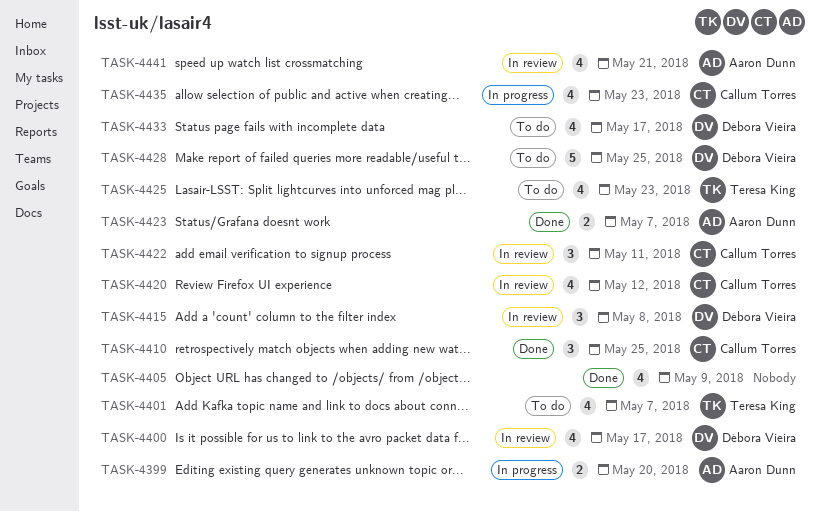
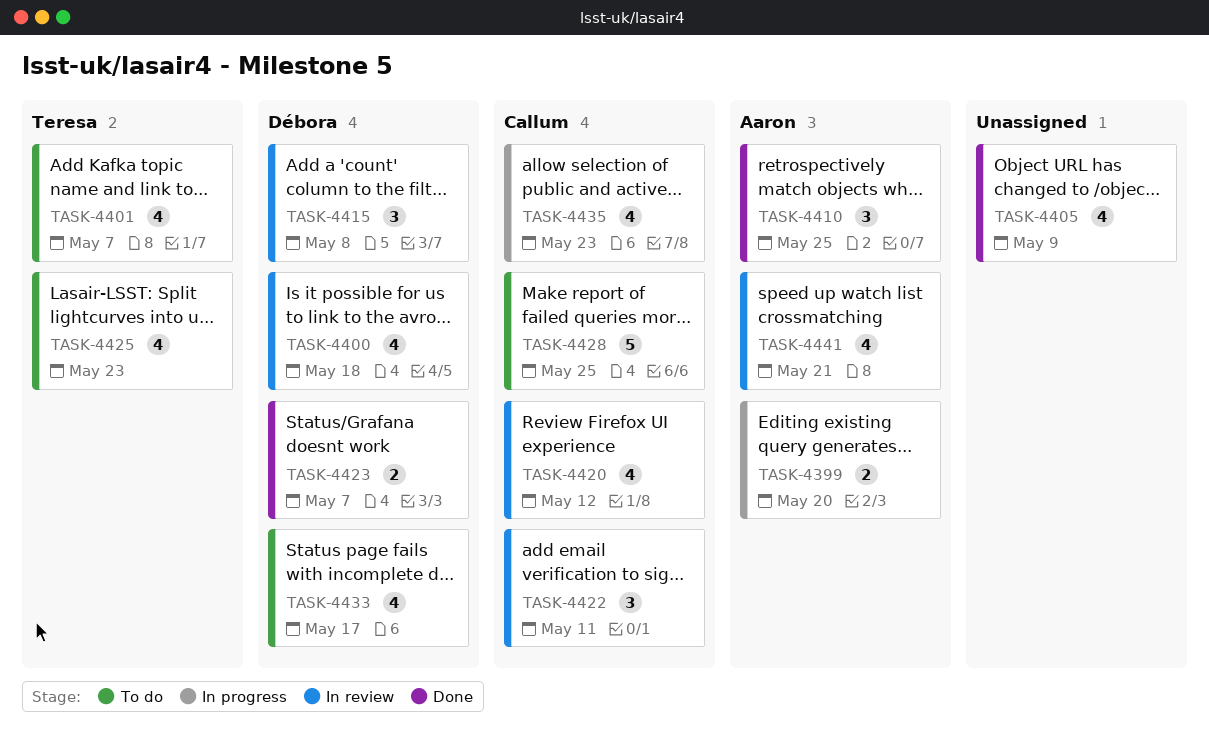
TASK-4400, due: May 17 -> May 18
TASK-4410, owner: Callum Torres -> Aaron Dunn
TASK-4423, owner: Aaron Dunn -> Débora Vieira
TASK-4428, owner: Débora Vieira -> Callum Torres

